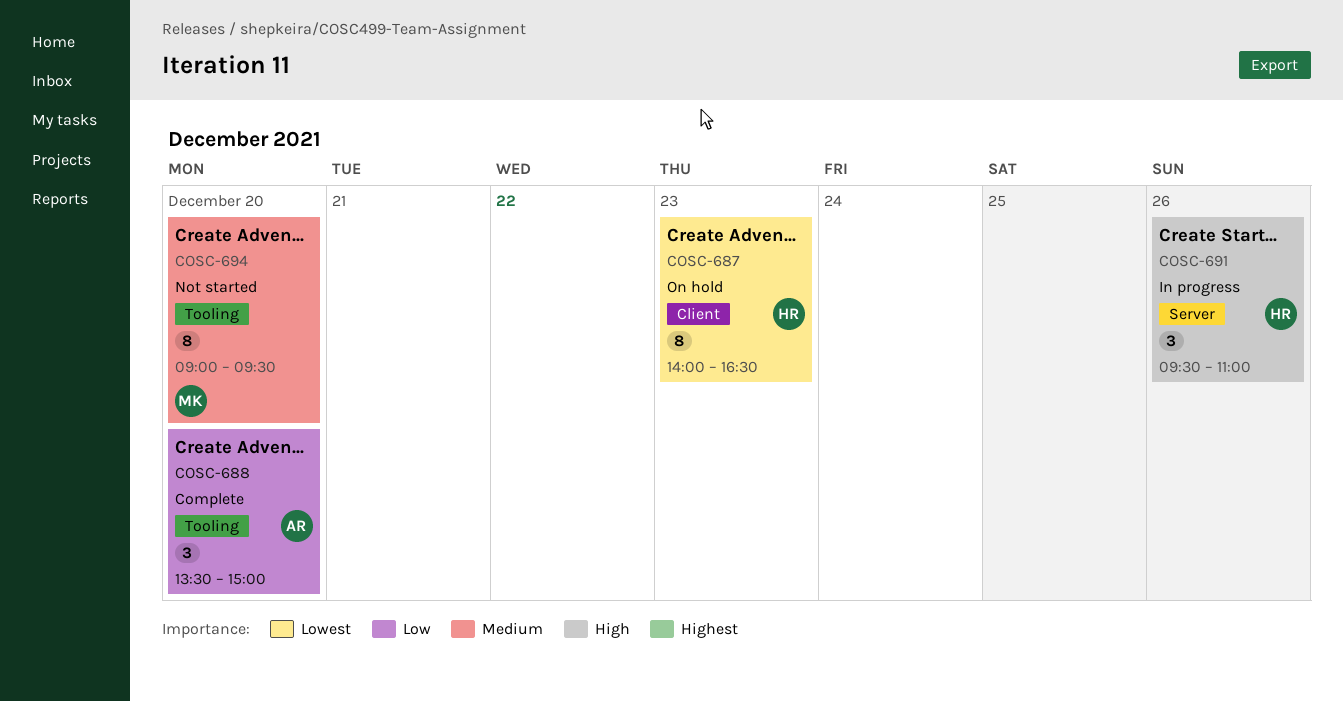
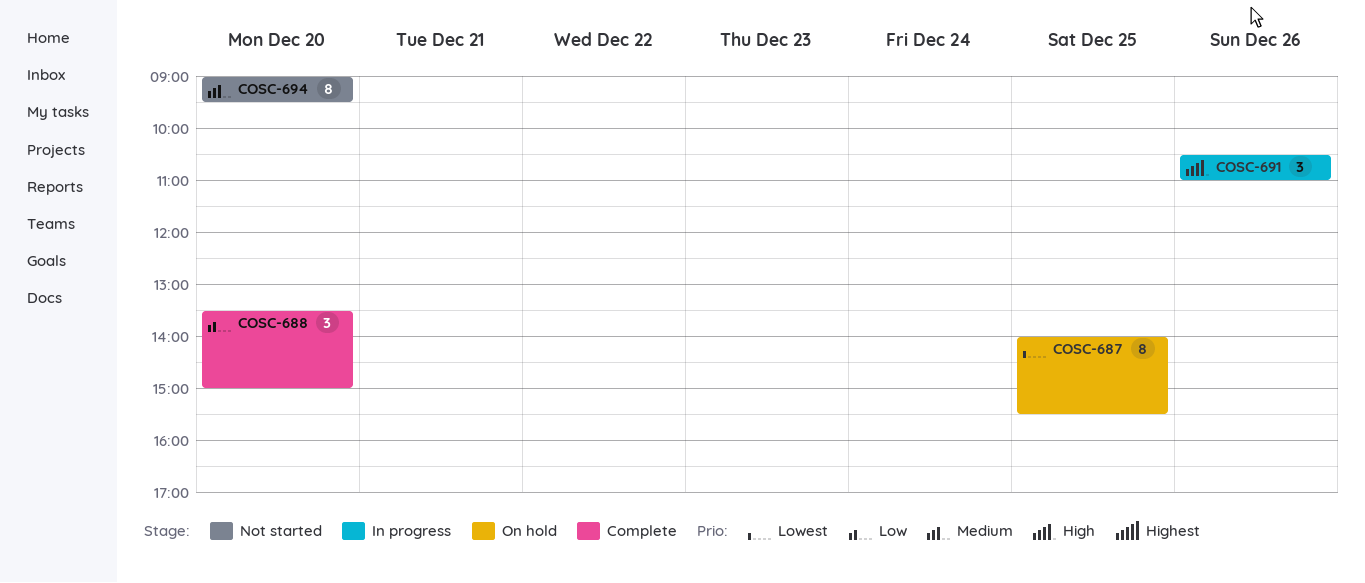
COSC-687, day: Dec 23 -> Dec 25
COSC-687, ends: 16:30 -> 15:30
COSC-691, begins: 09:30 -> 10:30

